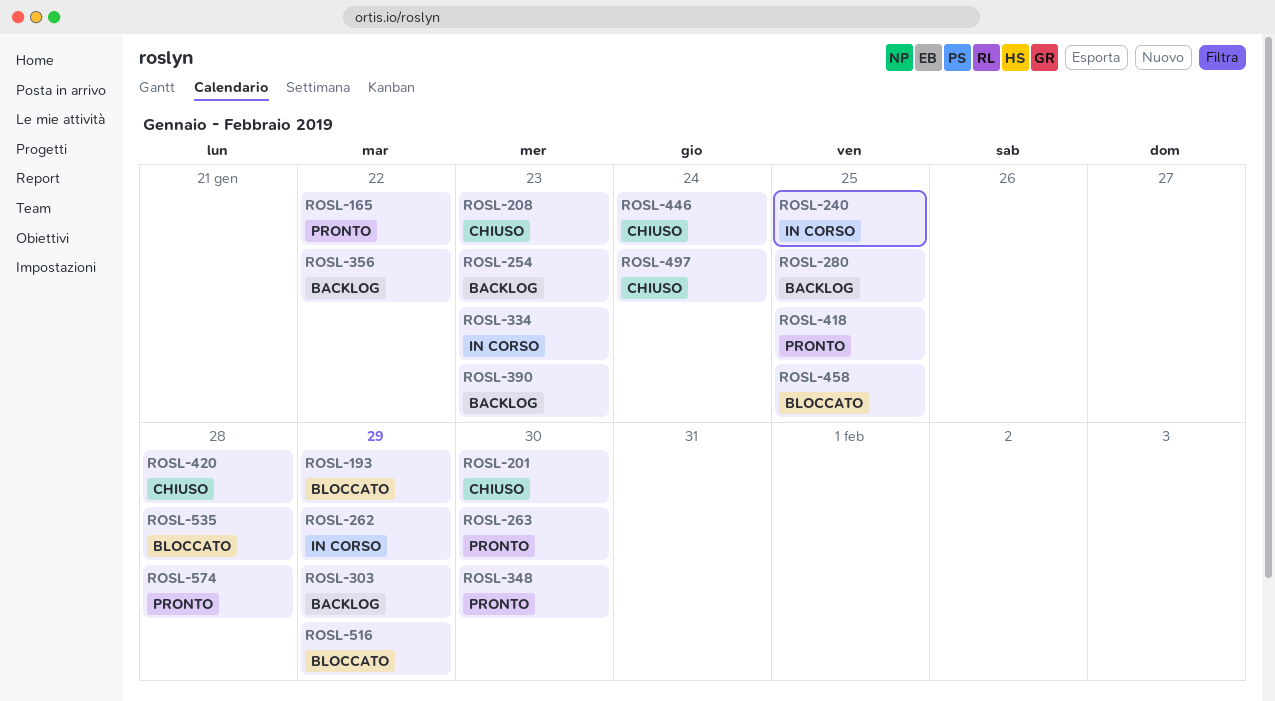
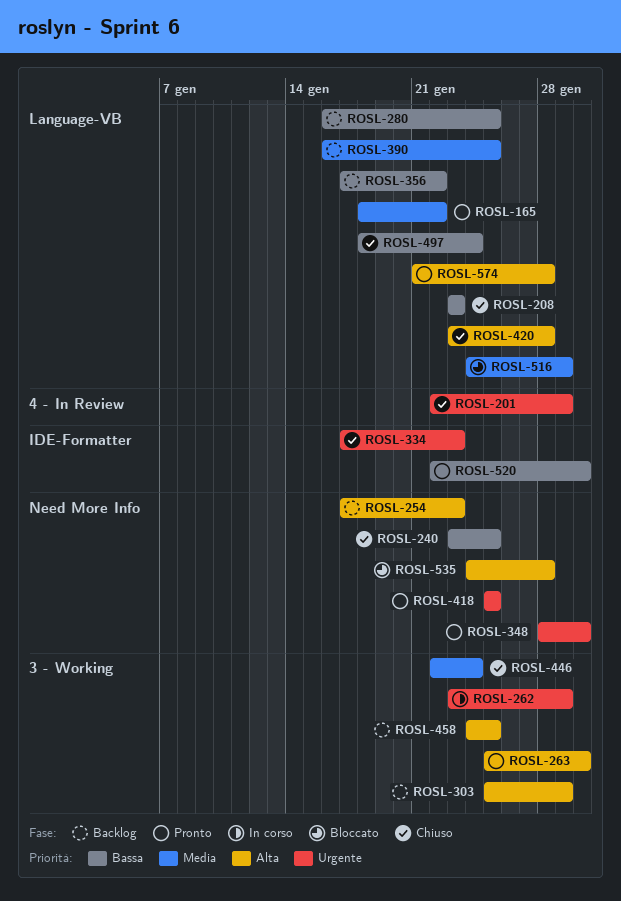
ROSL-193: present -> none
ROSL-201, due: Jan 30 -> Jan 29
ROSL-240, status: In corso -> Chiuso
ROSL-334, status: In corso -> Chiuso
ROSL-390, due: Jan 23 -> Jan 25
ROSL-458, status: Bloccato -> Backlog
ROSL-520: none -> present

